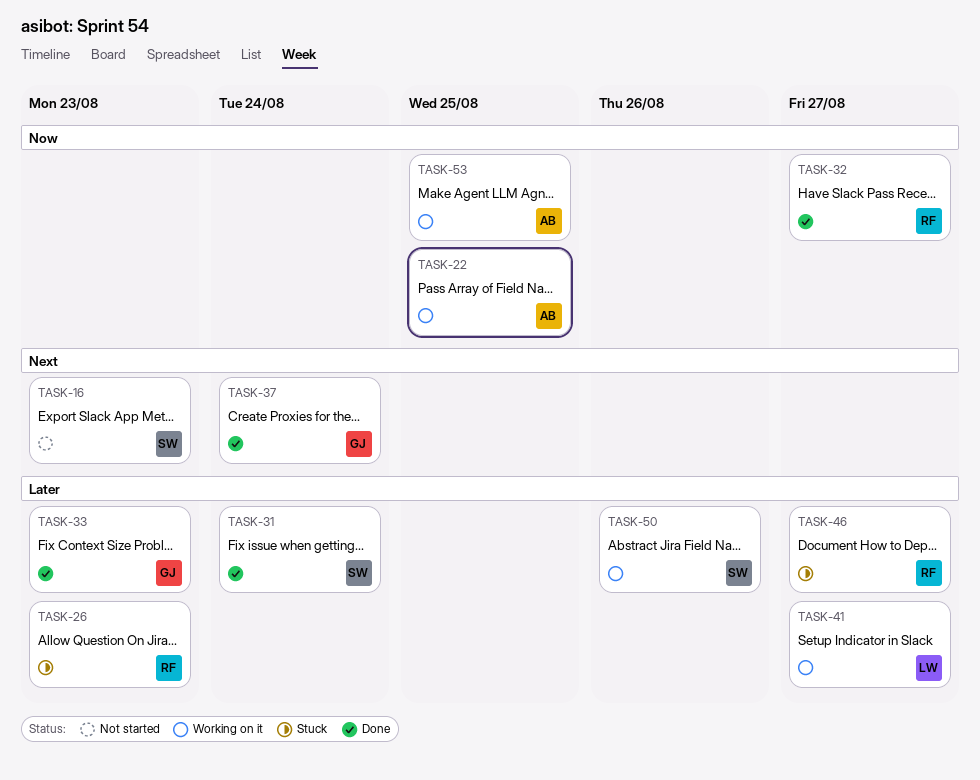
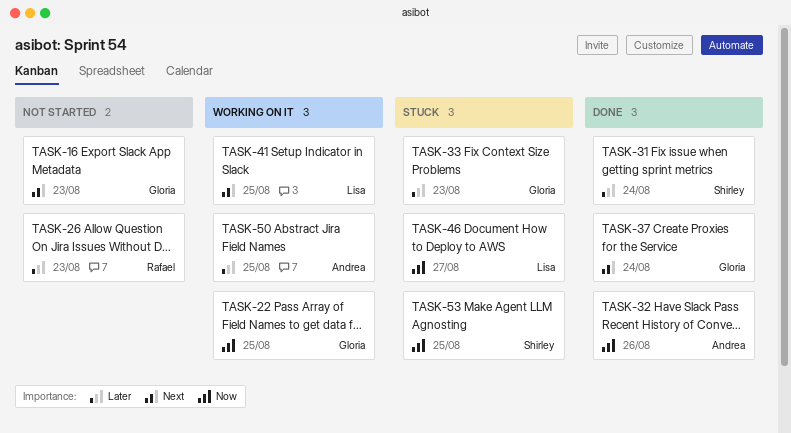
TASK-16, owner: Shirley -> Gloria
TASK-22, owner: Andrea -> Gloria
TASK-26, status: Stuck -> Not started
TASK-32, owner: Rafael -> Andrea
TASK-32, due: Aug 27 -> Aug 26
TASK-33, status: Done -> Stuck
TASK-41, priority: Later -> Next
TASK-41, due: Aug 27 -> Aug 25
TASK-46, owner: Rafael -> Lisa
TASK-46, priority: Later -> Now
TASK-50, owner: Shirley -> Andrea
TASK-50, due: Aug 26 -> Aug 25
TASK-53, status: Working on it -> Stuck
TASK-53, owner: Andrea -> Shirley

